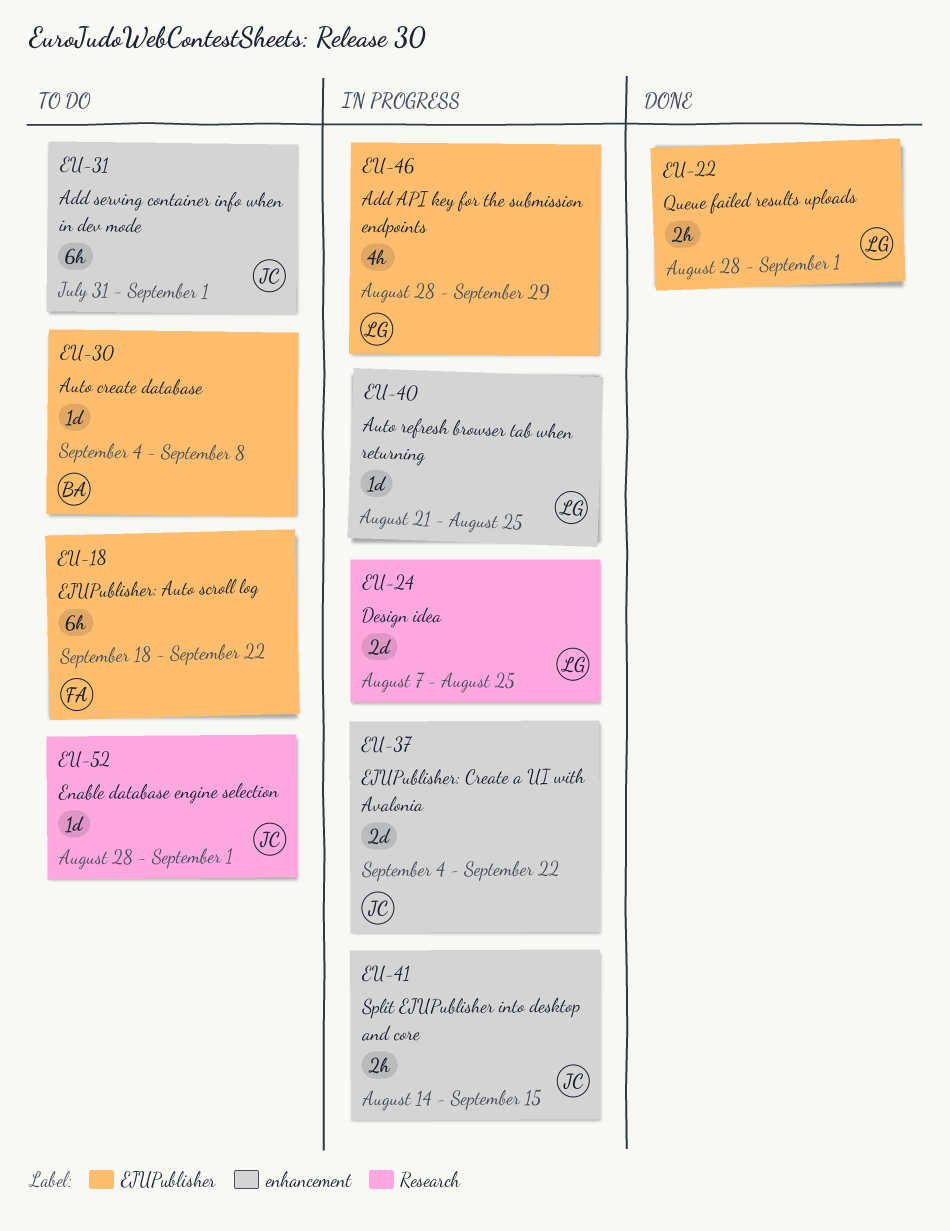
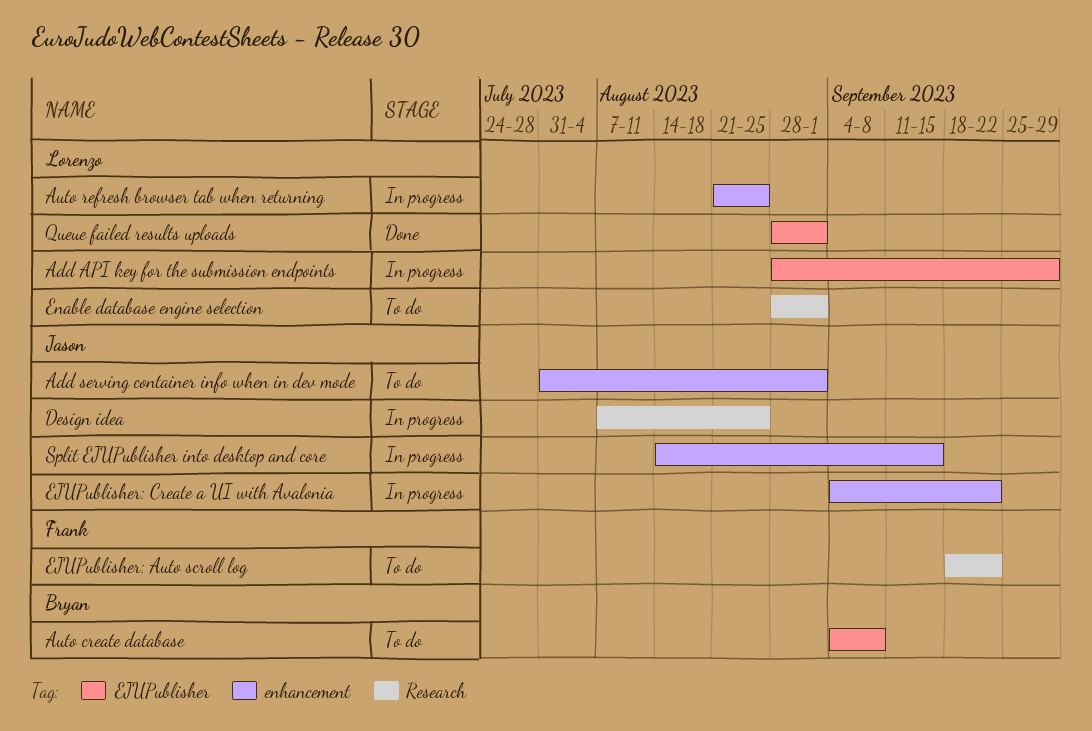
Design idea, owner: Lorenzo -> Jason
EJUPublisher: Auto scroll log, label: EJUPublisher -> Research
Enable database engine selection, owner: Jason -> Lorenzo

